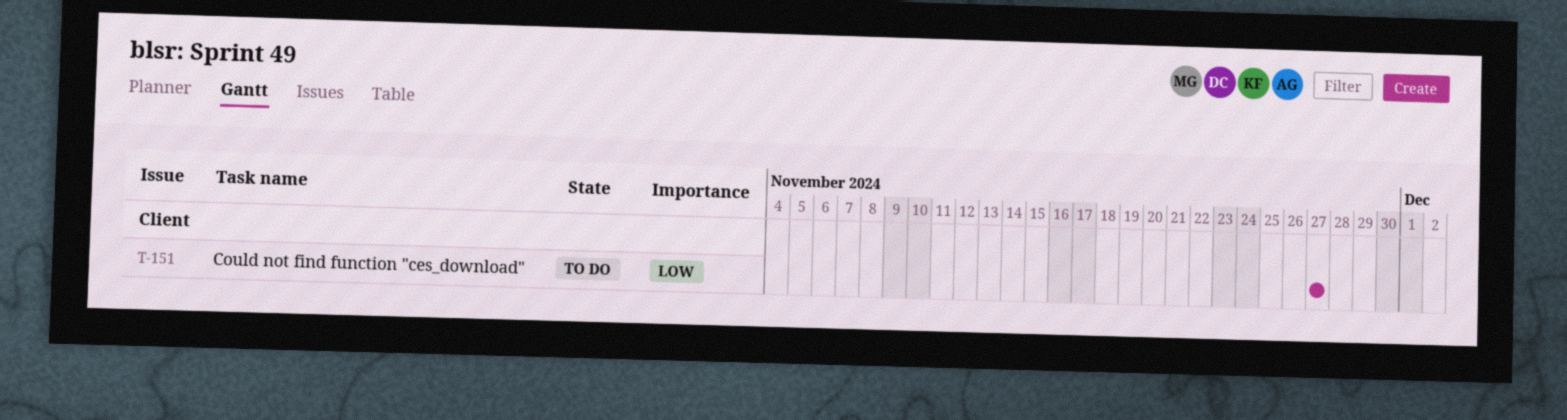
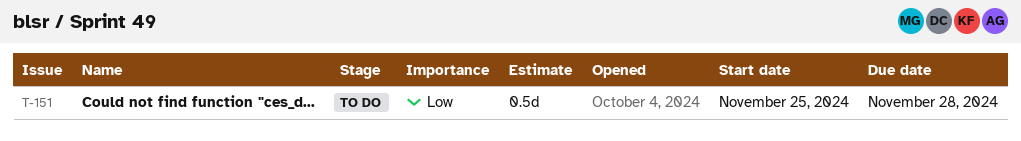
T-151, start: Nov 27 -> Nov 25
T-151, due: Nov 27 -> Nov 28

